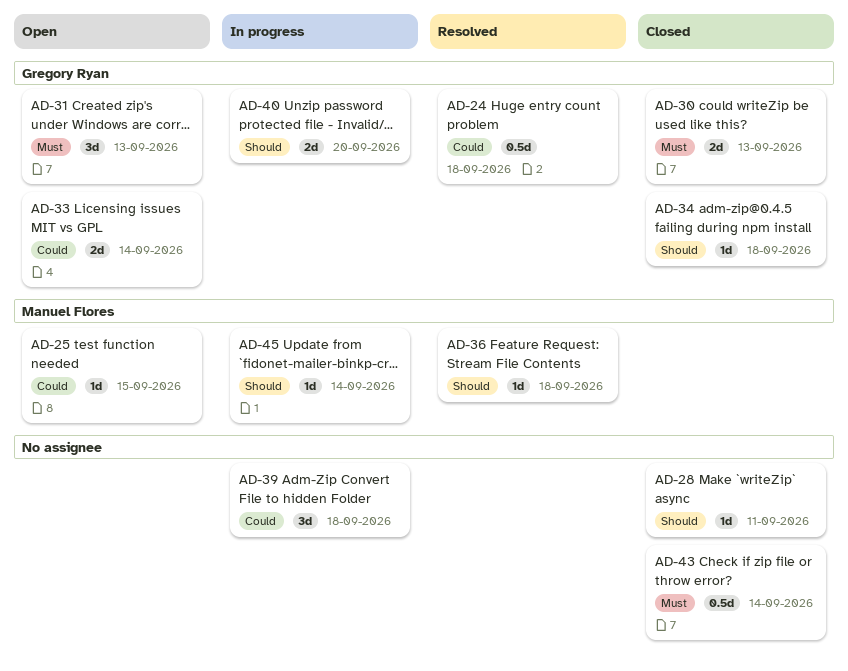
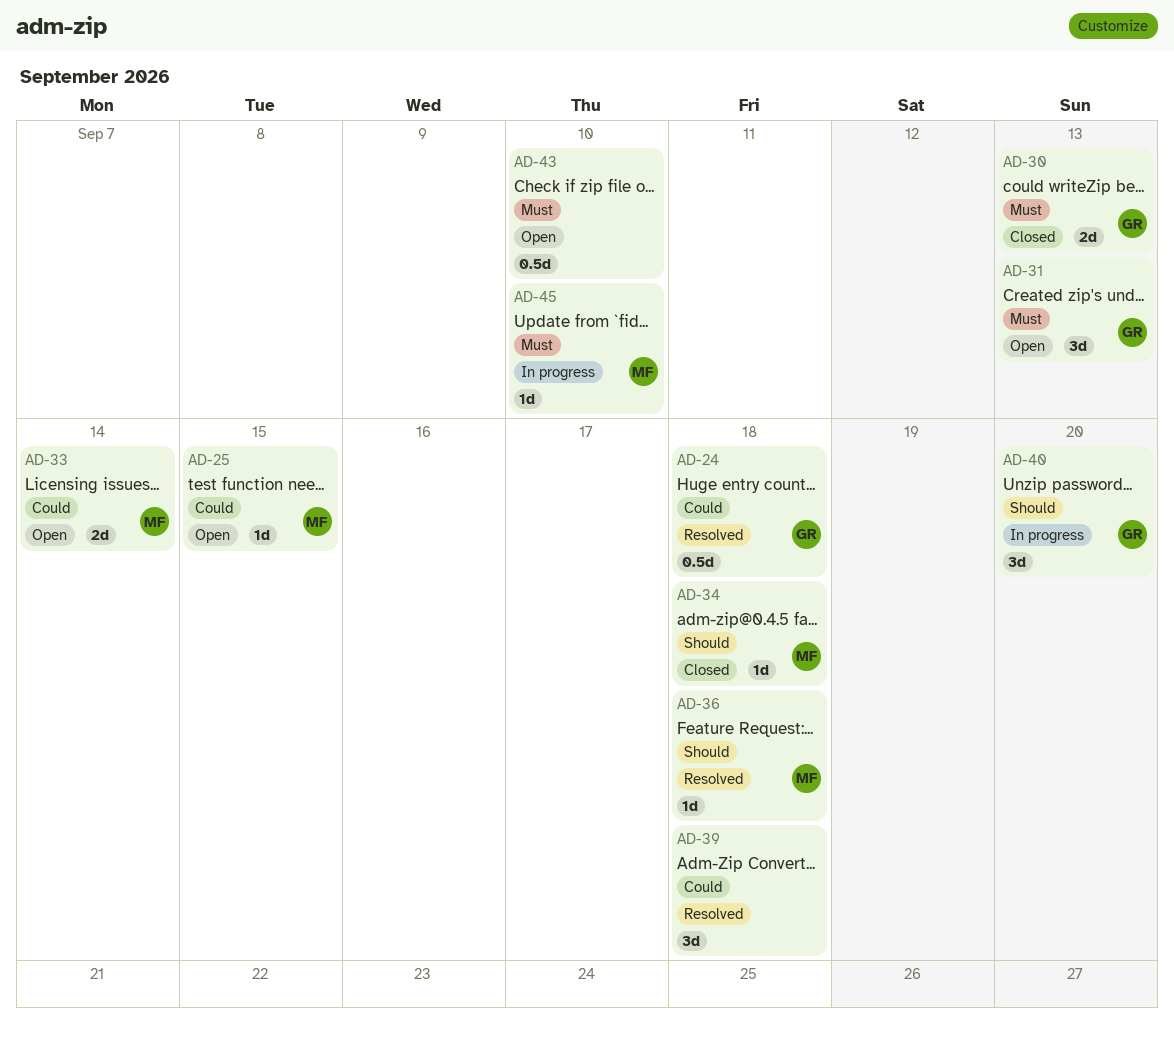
AD-28: present -> none
AD-33, owner: Gregory Ryan -> Manuel Flores
AD-34, owner: Gregory Ryan -> Manuel Flores
AD-39, status: In progress -> Resolved
AD-40, estimate: 2d -> 3d
AD-43, status: Closed -> Open
AD-43, due: Sep 14 -> Sep 10
AD-45, priority: Should -> Must
AD-45, due: Sep 14 -> Sep 10

